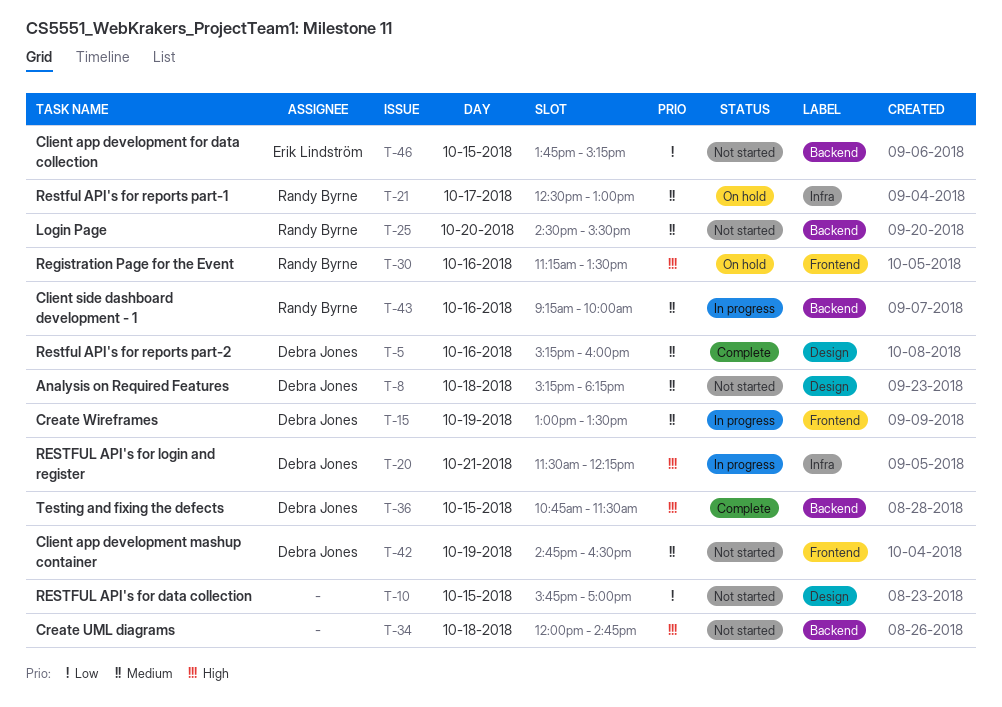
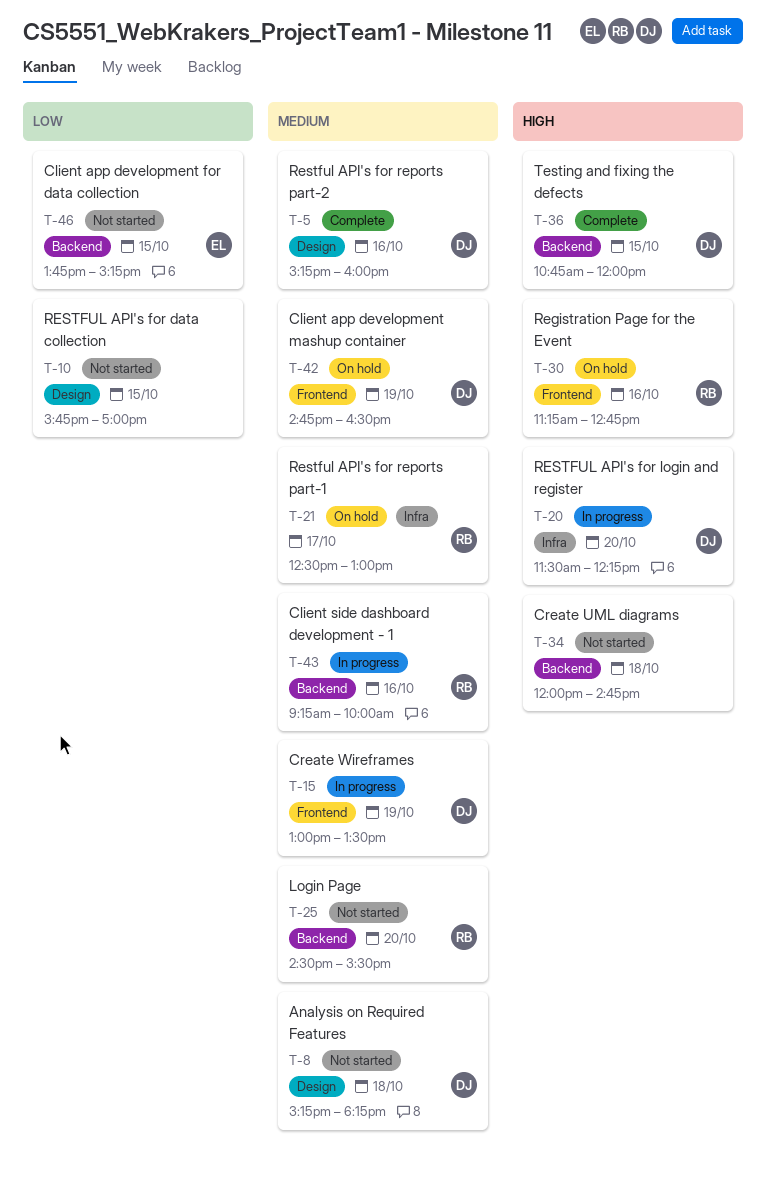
T-20, day: Oct 21 -> Oct 20
T-30, ends: 13:30 -> 12:45
T-36, ends: 11:30 -> 12:00
T-42, status: Not started -> On hold

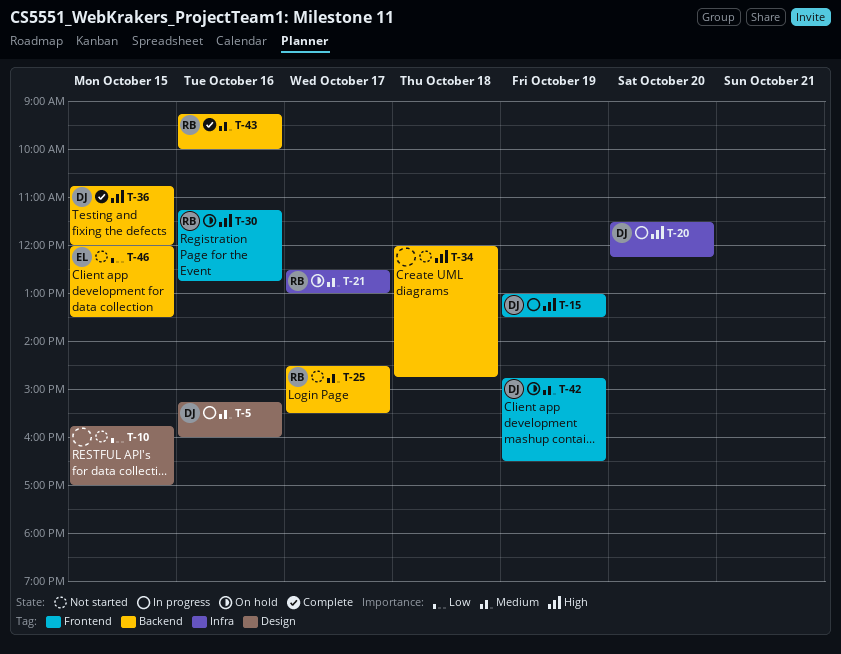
T-5, status: Complete -> In progress
T-8: present -> none
T-15, priority: Medium -> High
T-25, day: Oct 20 -> Oct 17
T-43, status: In progress -> Complete
T-46, begins: 13:45 -> 12:00
T-46, ends: 15:15 -> 13:30

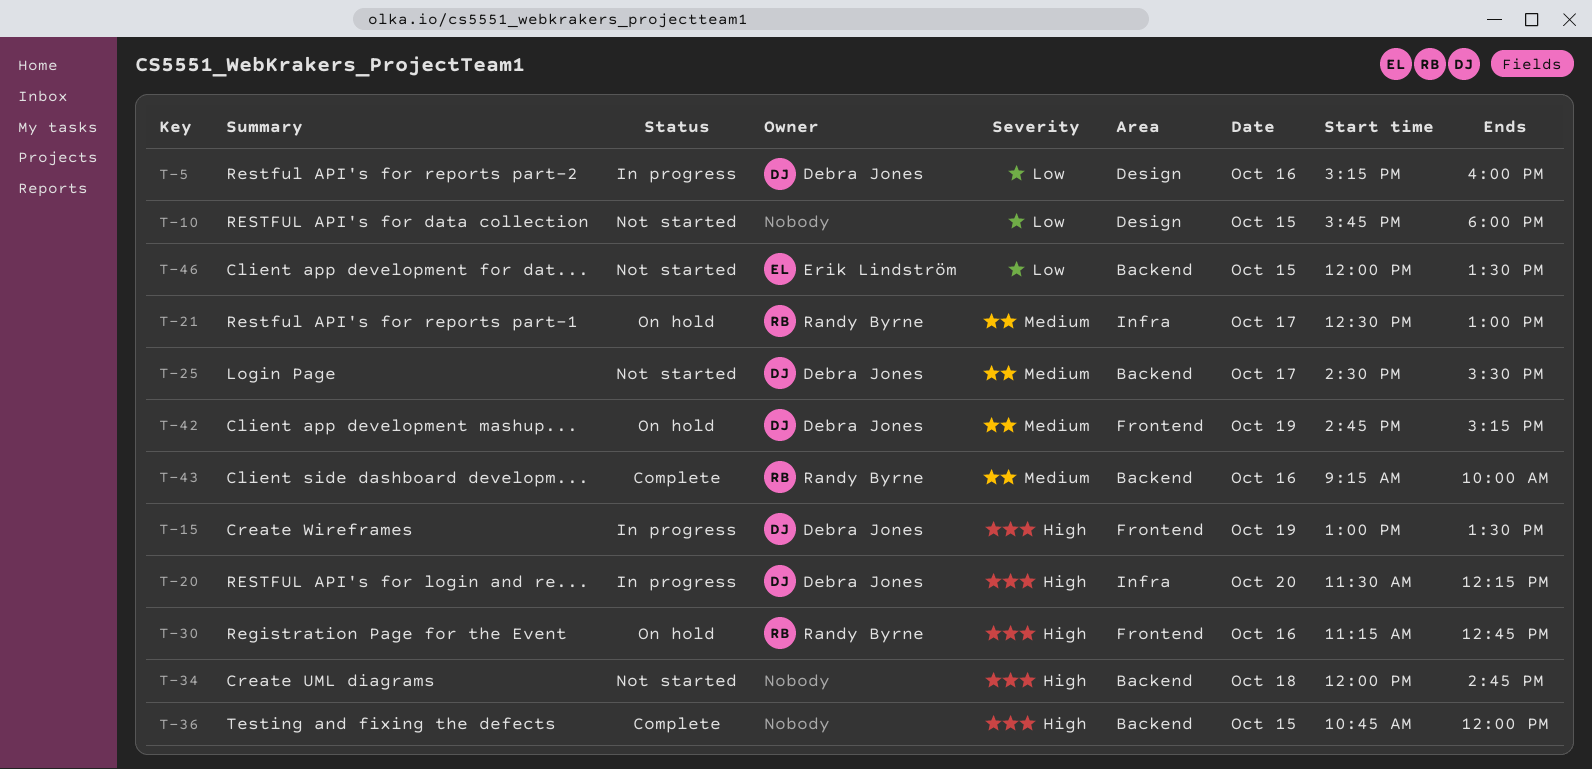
T-5, priority: Medium -> Low
T-10, ends: 17:00 -> 18:00
T-25, owner: Randy Byrne -> Debra Jones
T-36, owner: Debra Jones -> none
T-42, ends: 16:30 -> 15:15

